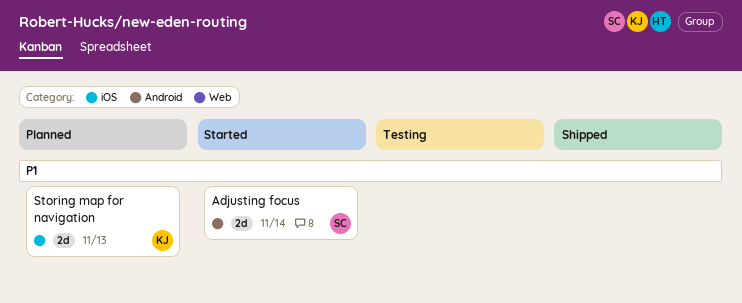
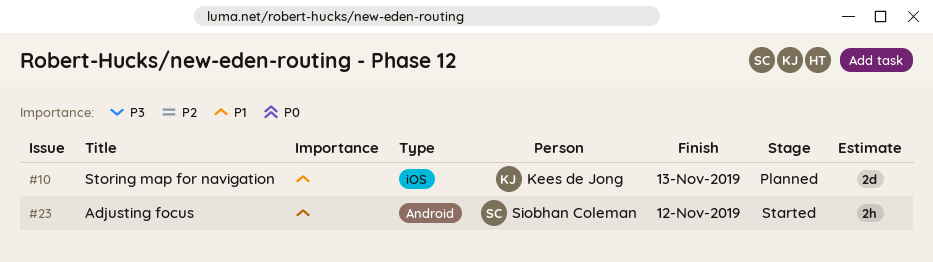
Adjusting focus, estimate: 2d -> 2h
Adjusting focus, due: Nov 14 -> Nov 12

